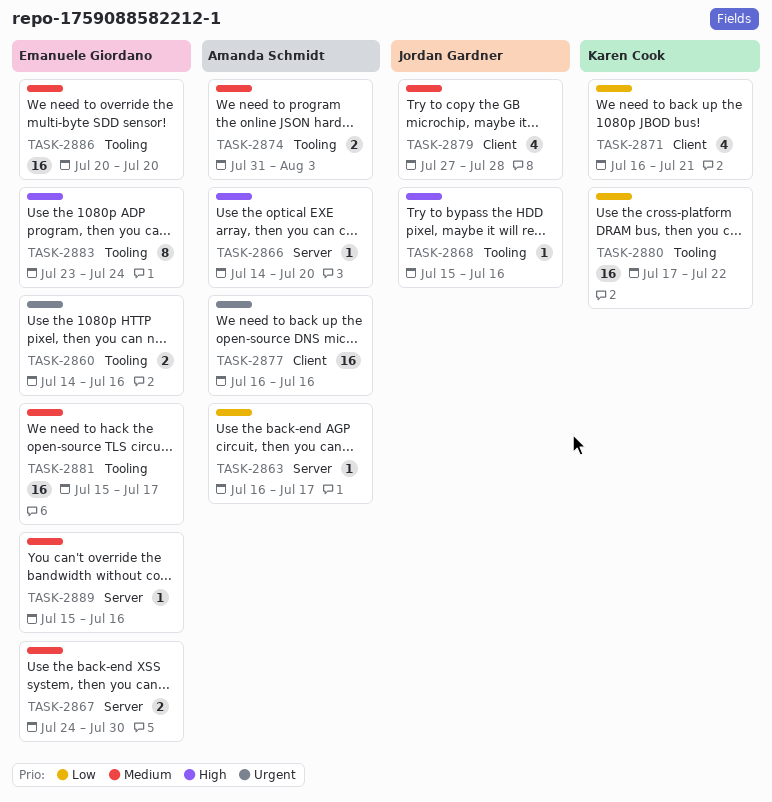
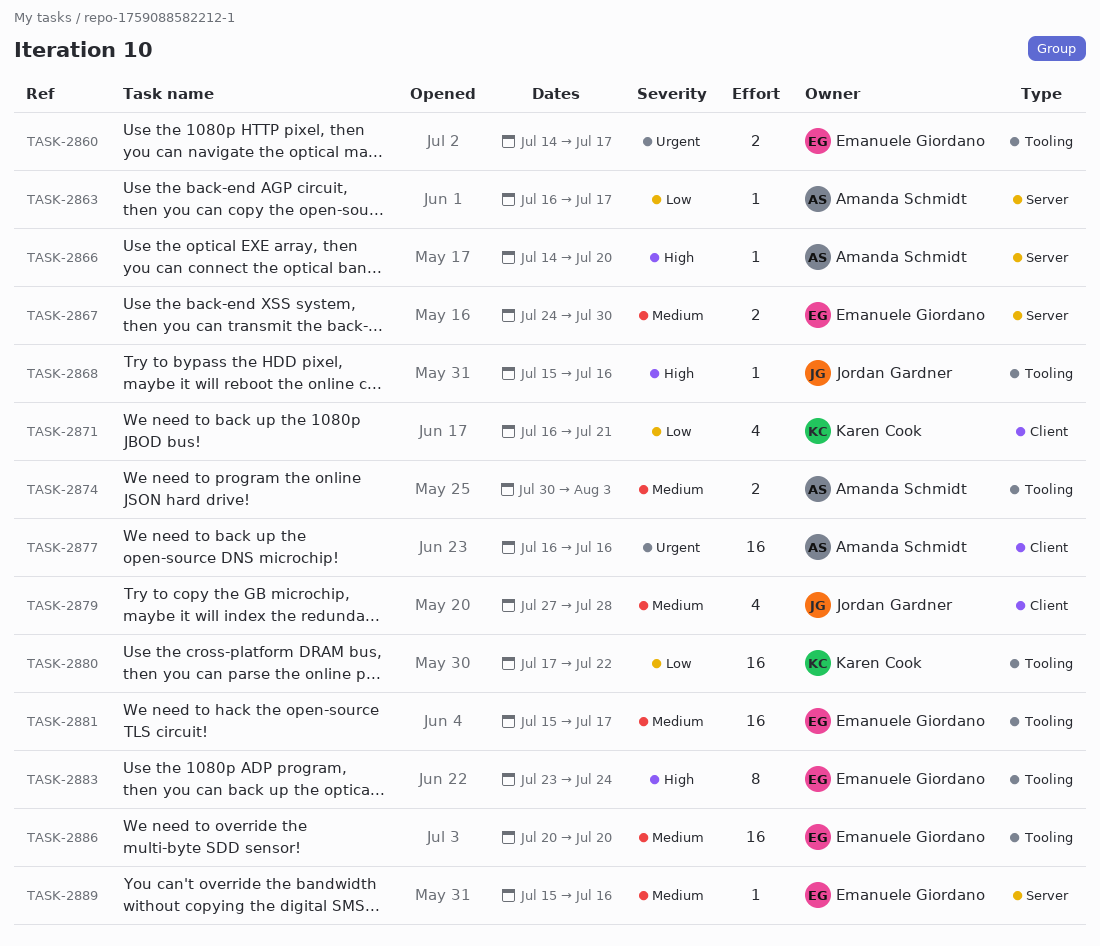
TASK-2860, due: Jul 16 -> Jul 17
TASK-2874, start: Jul 31 -> Jul 30

